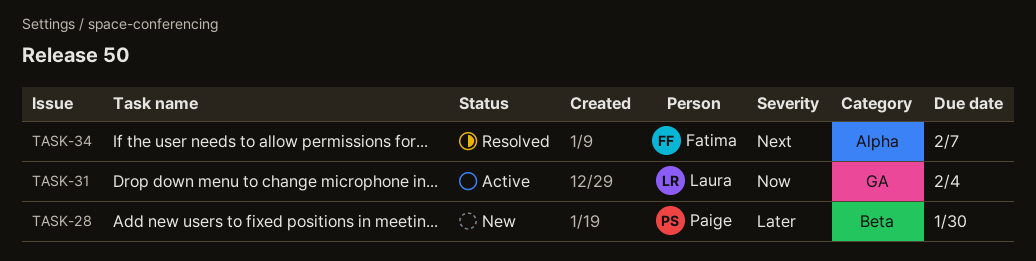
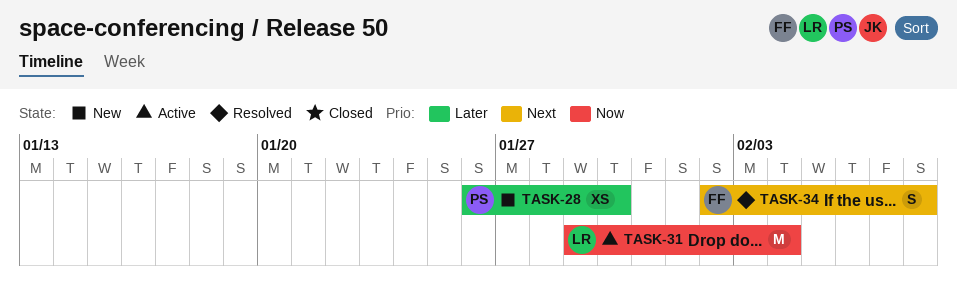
TASK-34, due: Feb 7 -> Feb 8

